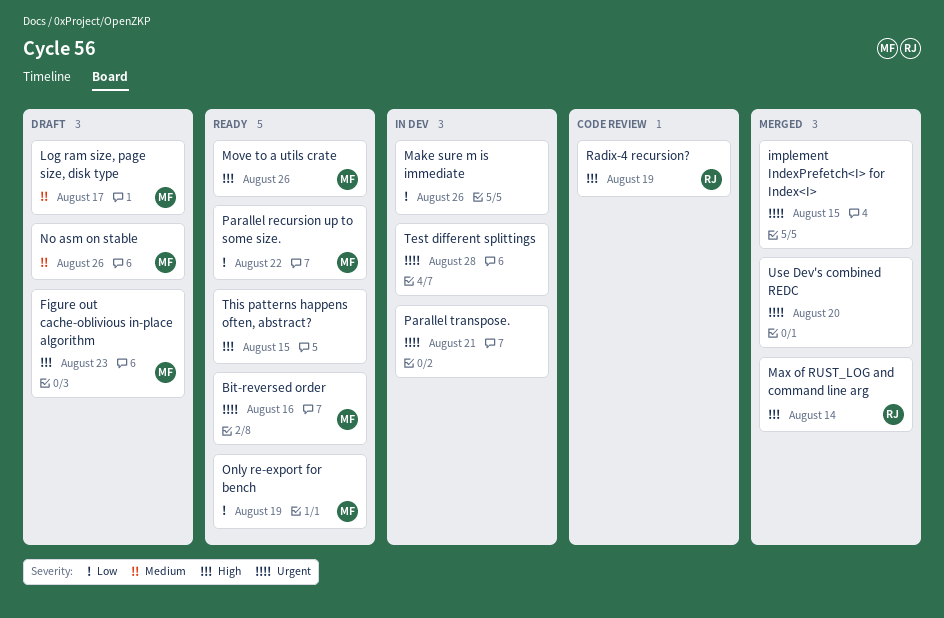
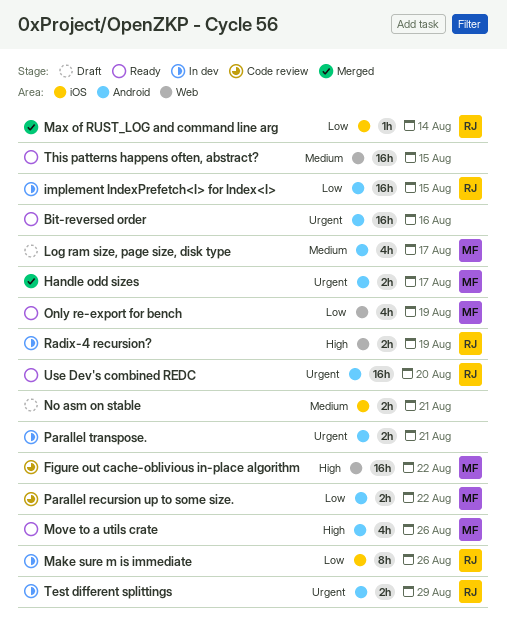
Bit-reversed order, owner: MF -> none
Figure out cache-oblivious in-place algorithm, status: Draft -> Code review
Figure out cache-oblivious in-place algorithm, due: Aug 23 -> Aug 22
Handle odd sizes: none -> present
implement IndexPrefetch<I> for Index<I>, status: Merged -> In dev
implement IndexPrefetch<I> for Index<I>, owner: none -> RJ
implement IndexPrefetch<I> for Index<I>, priority: Urgent -> Low
Make sure m is immediate, owner: none -> RJ
Max of RUST_LOG and command line arg, priority: High -> Low
No asm on stable, owner: MF -> none
No asm on stable, due: Aug 26 -> Aug 21
Parallel recursion up to some size., status: Ready -> Code review
Radix-4 recursion?, status: Code review -> In dev
Test different splittings, owner: none -> RJ
Test different splittings, due: Aug 28 -> Aug 29
This patterns happens often, abstract?, priority: High -> Medium
Use Dev's combined REDC, status: Merged -> Ready
Use Dev's combined REDC, owner: none -> RJ

